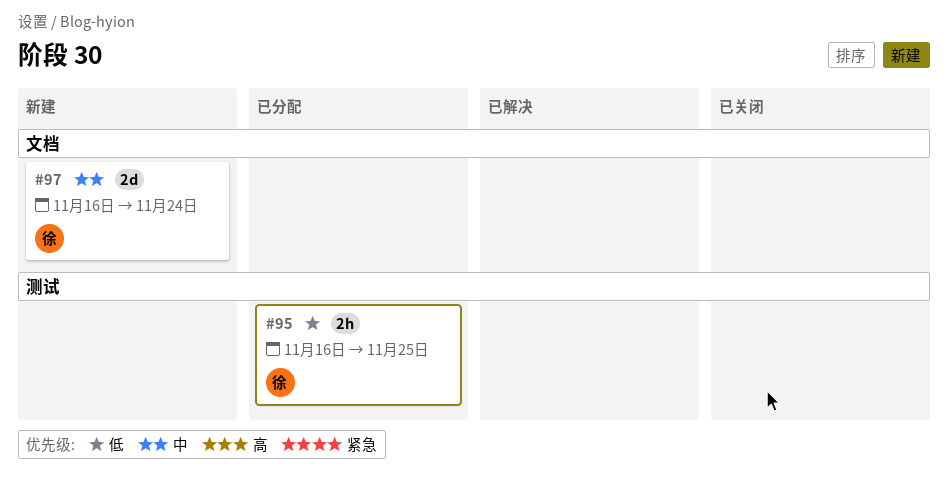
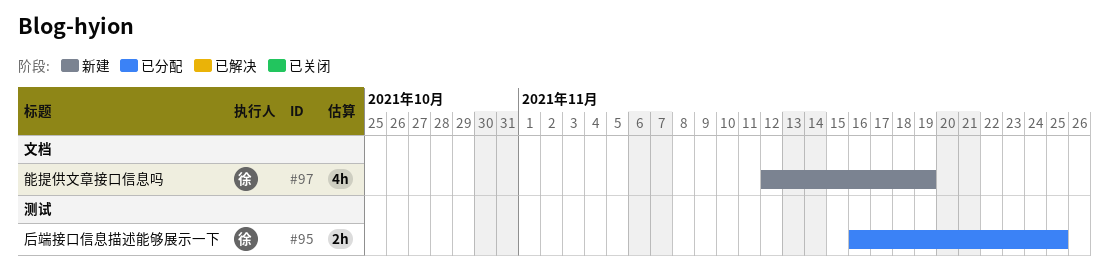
#97, estimate: 2d -> 4h
#97, start: Nov 16 -> Nov 12
#97, due: Nov 24 -> Nov 19

